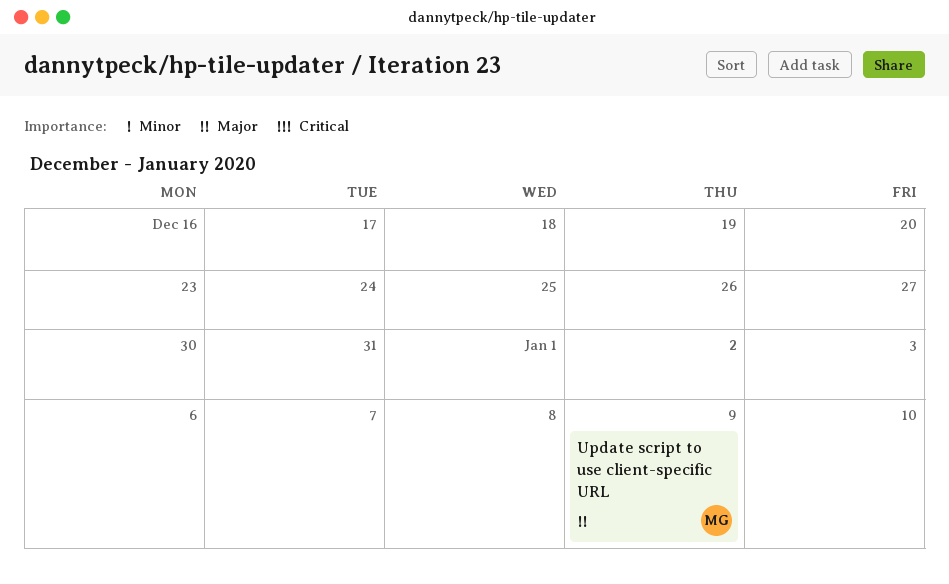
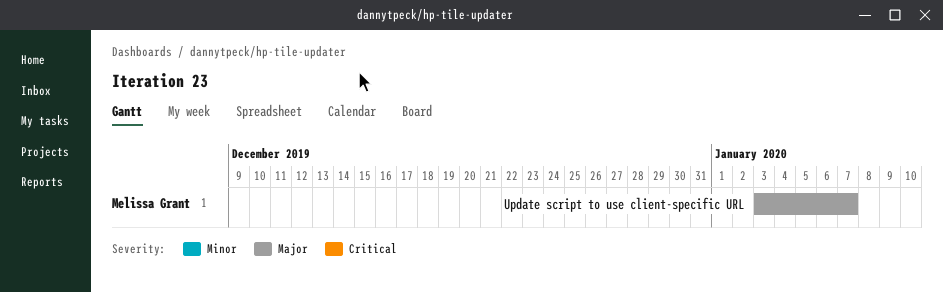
Update script to use client-specific URL, due: Jan 9 -> Jan 7

